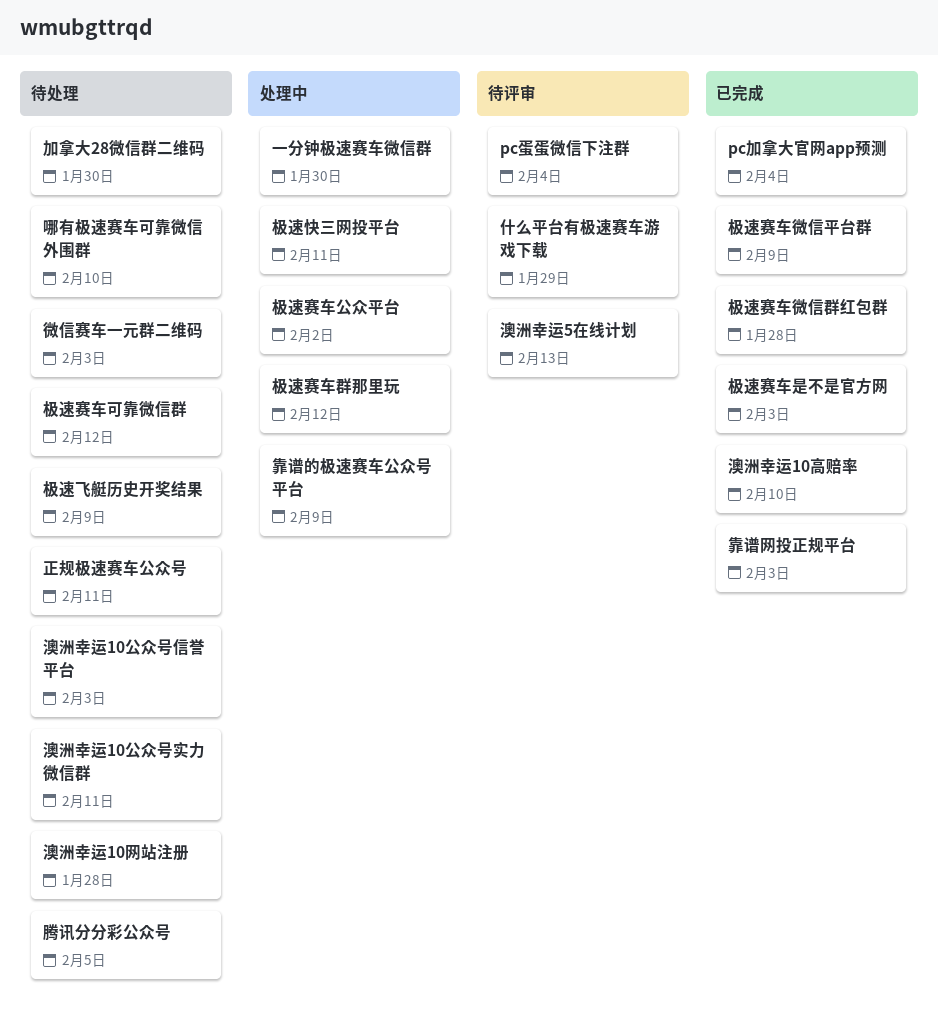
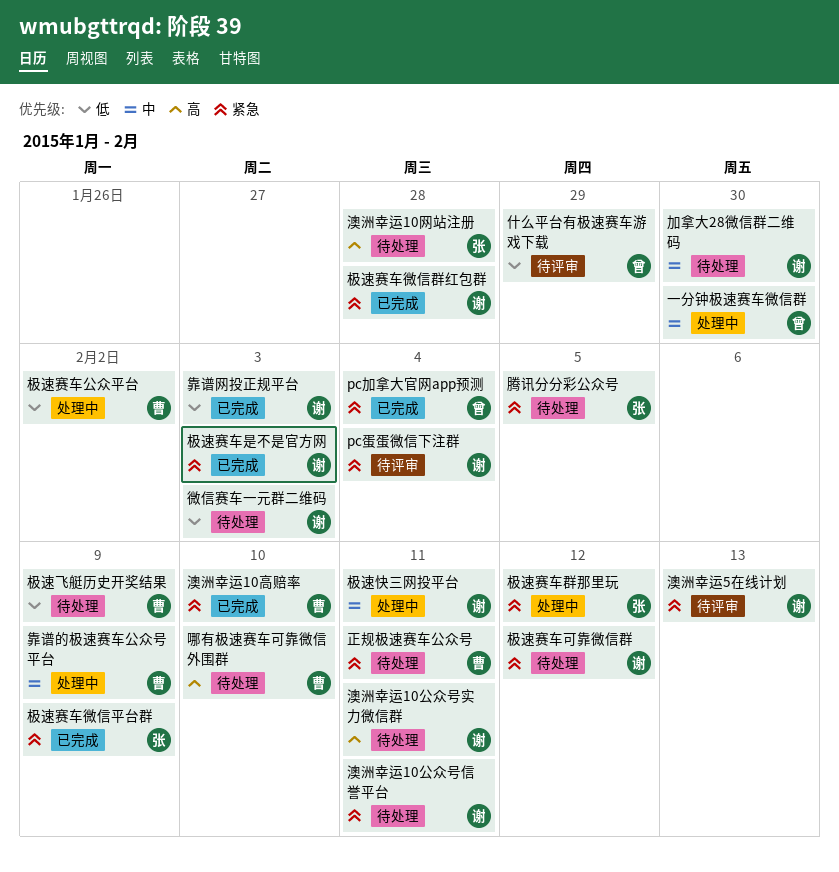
澳洲幸运10公众号信誉平台, due: Feb 3 -> Feb 11

